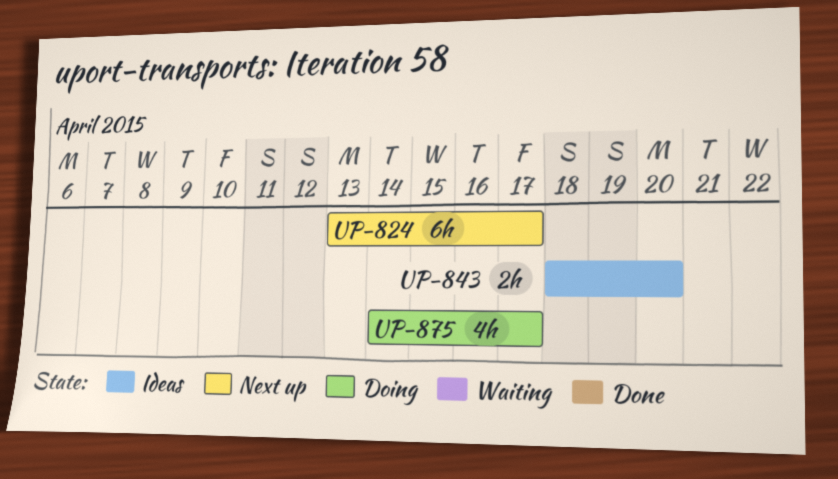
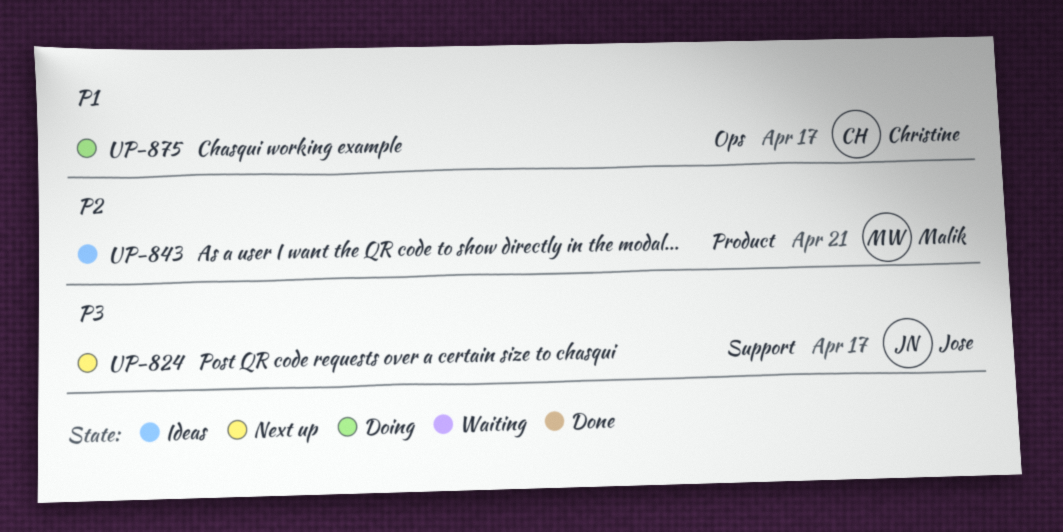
UP-843, due: Apr 20 -> Apr 21

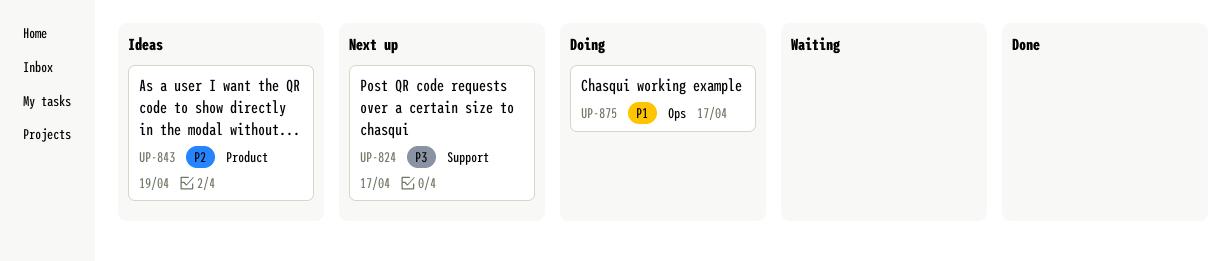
UP-843, due: Apr 21 -> Apr 19

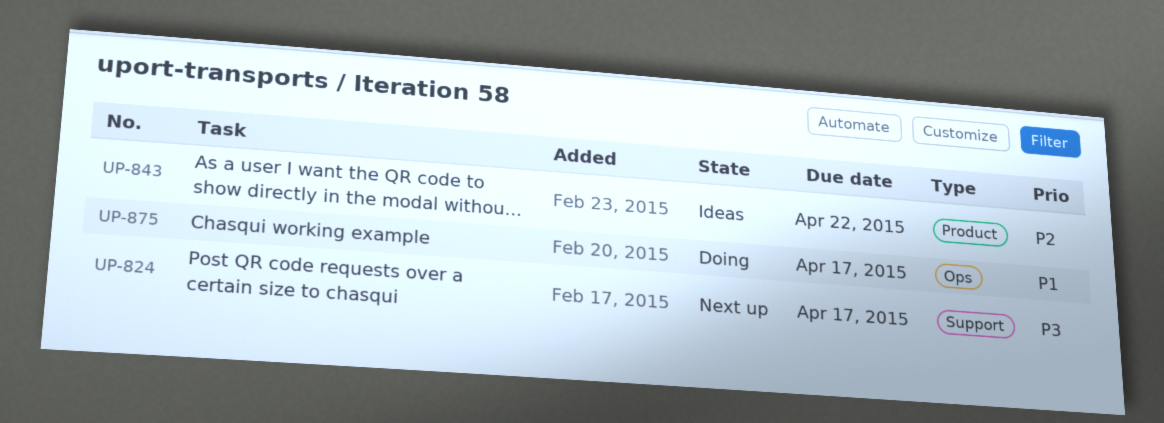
UP-843, due: Apr 19 -> Apr 22

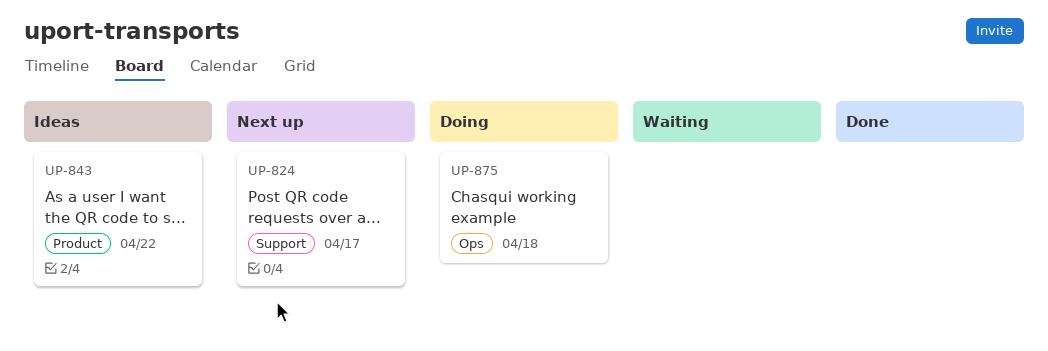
UP-875, due: Apr 17 -> Apr 18

